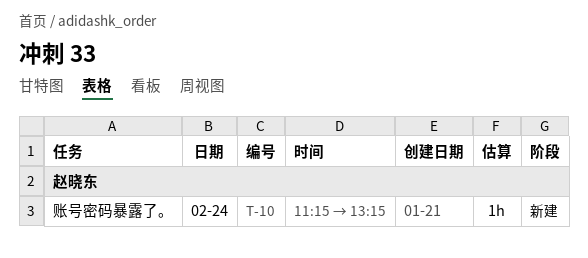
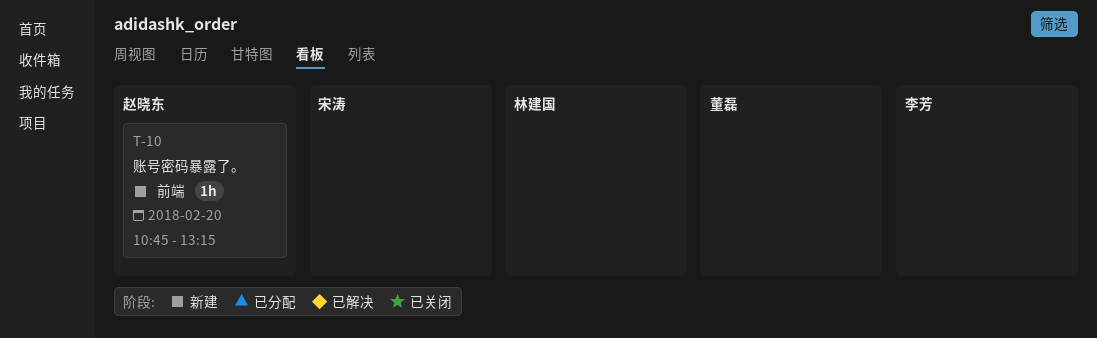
T-10, day: Feb 24 -> Feb 20
T-10, begins: 11:15 -> 10:45

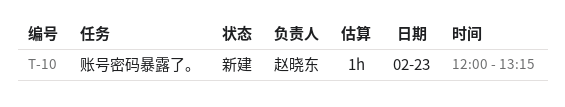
T-10, day: Feb 20 -> Feb 23
T-10, begins: 10:45 -> 12:00

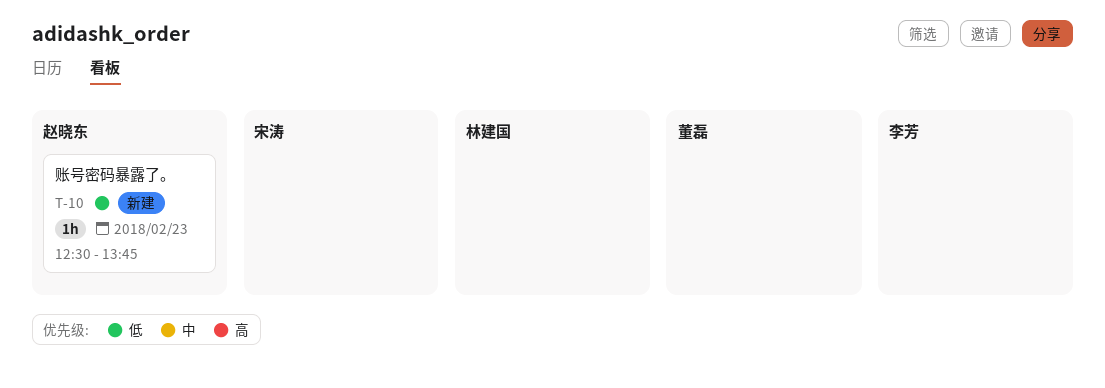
T-10, begins: 12:00 -> 12:30
T-10, ends: 13:15 -> 13:45

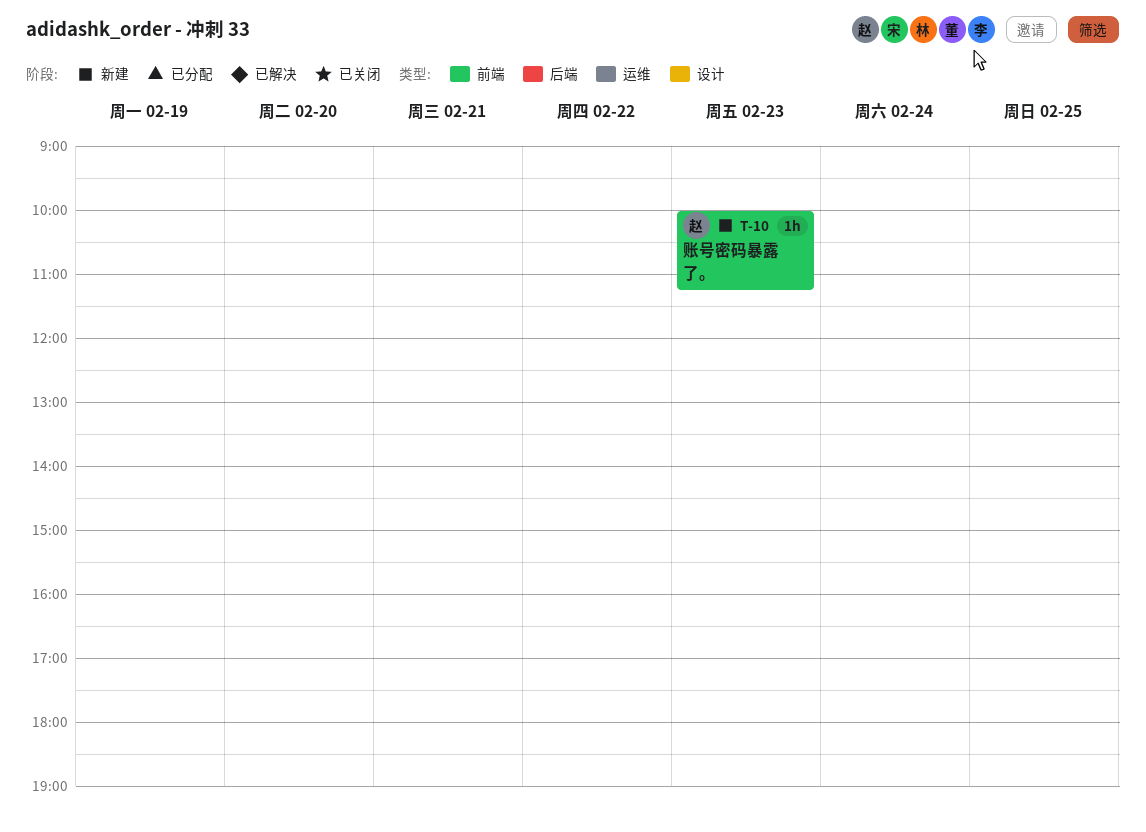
T-10, begins: 12:30 -> 10:00
T-10, ends: 13:45 -> 11:15

